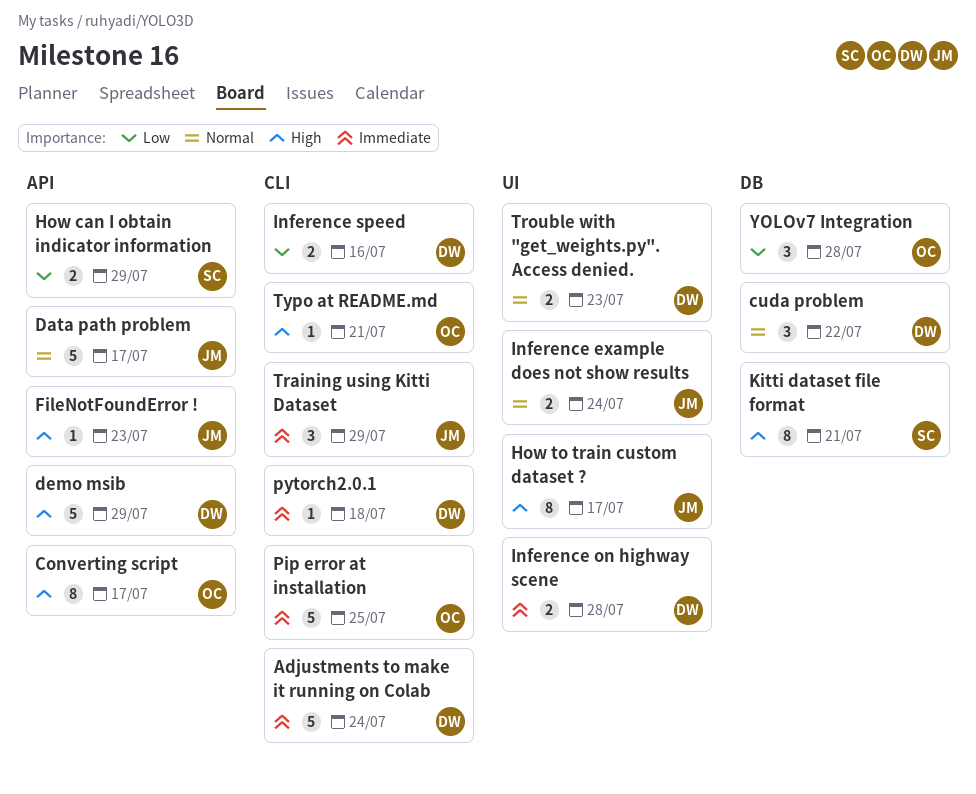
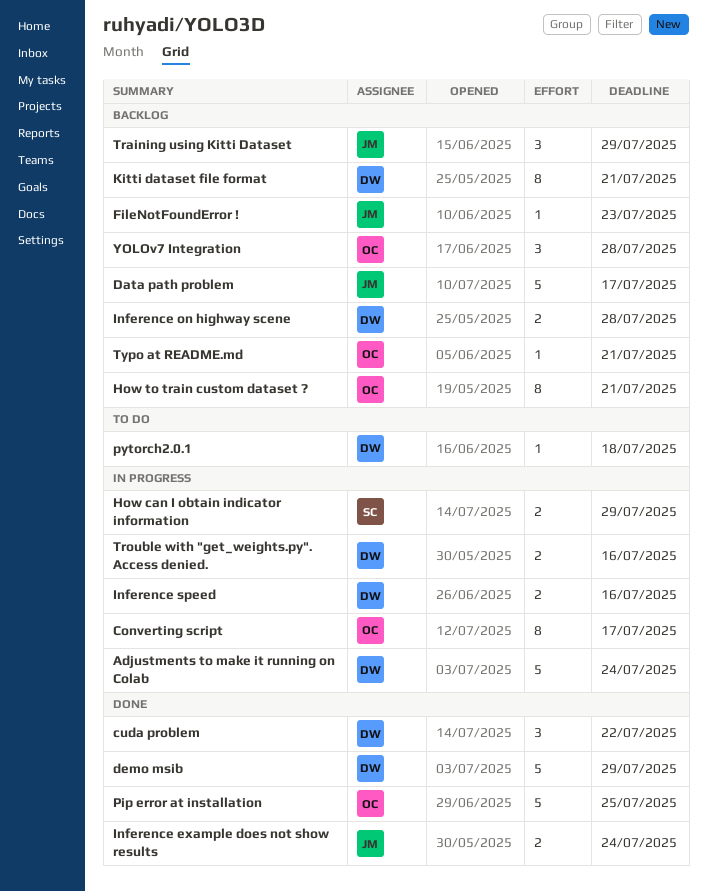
How to train custom dataset ?, owner: JM -> OC
How to train custom dataset ?, due: Jul 17 -> Jul 21
Kitti dataset file format, owner: SC -> DW
Trouble with "get_weights.py". Access denied., due: Jul 23 -> Jul 16

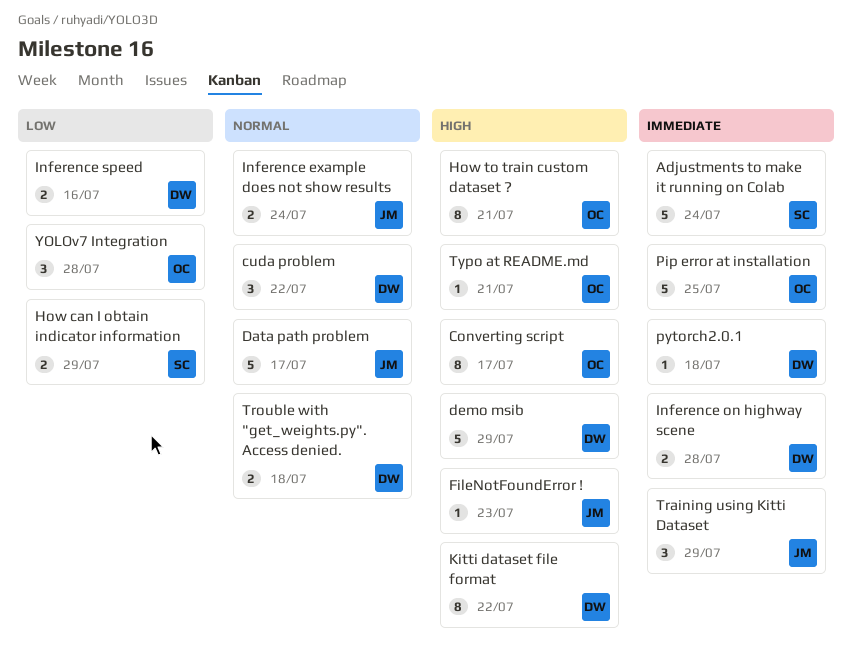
Adjustments to make it running on Colab, owner: DW -> SC
Kitti dataset file format, due: Jul 21 -> Jul 22
Trouble with "get_weights.py". Access denied., due: Jul 16 -> Jul 18

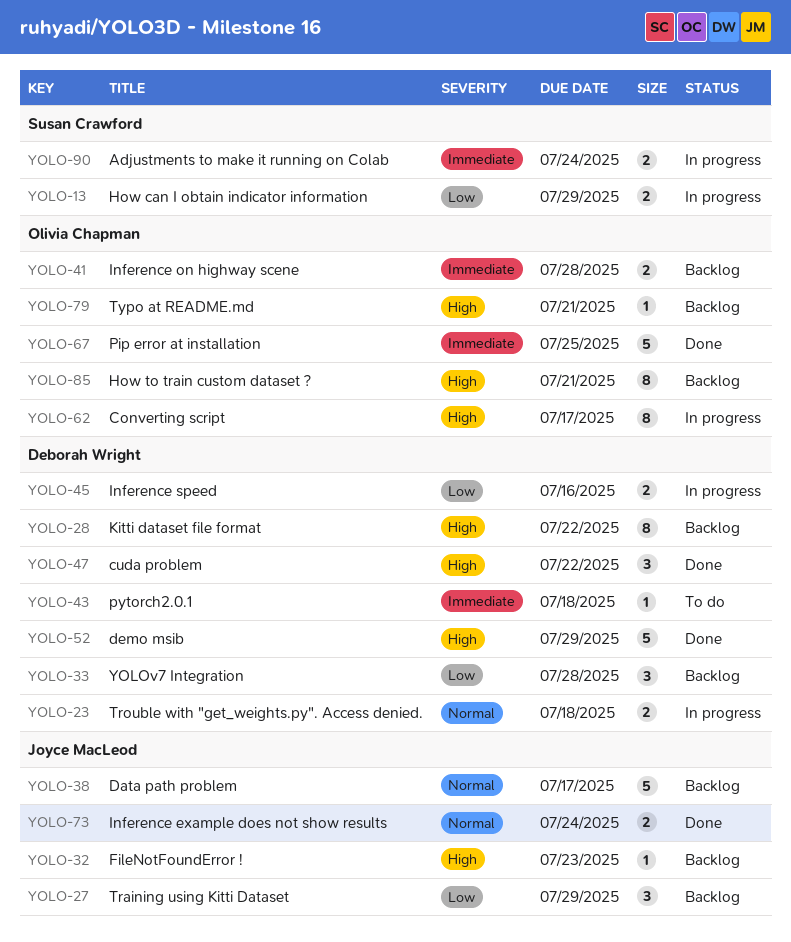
Adjustments to make it running on Colab, estimate: 5 -> 2
cuda problem, priority: Normal -> High
Inference on highway scene, owner: Deborah Wright -> Olivia Chapman
Training using Kitti Dataset, priority: Immediate -> Low
YOLOv7 Integration, owner: Olivia Chapman -> Deborah Wright

